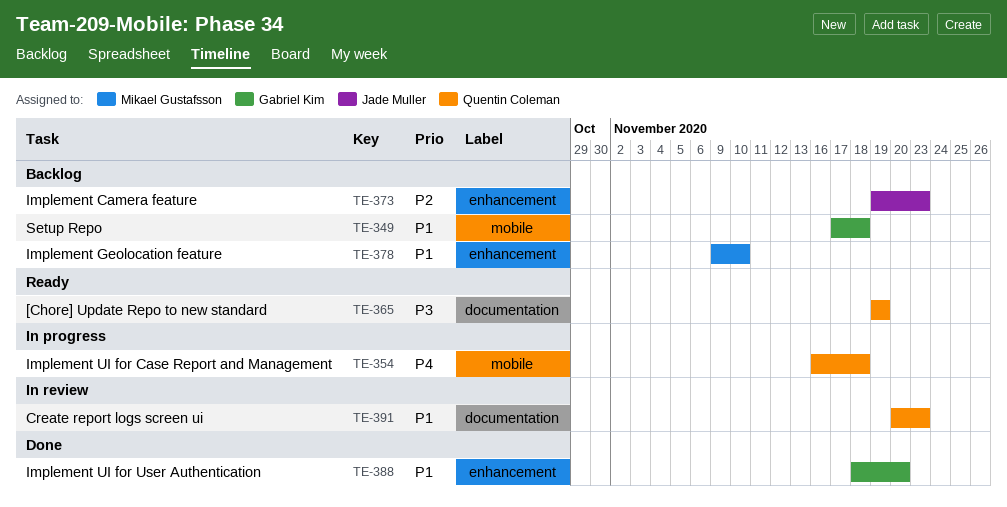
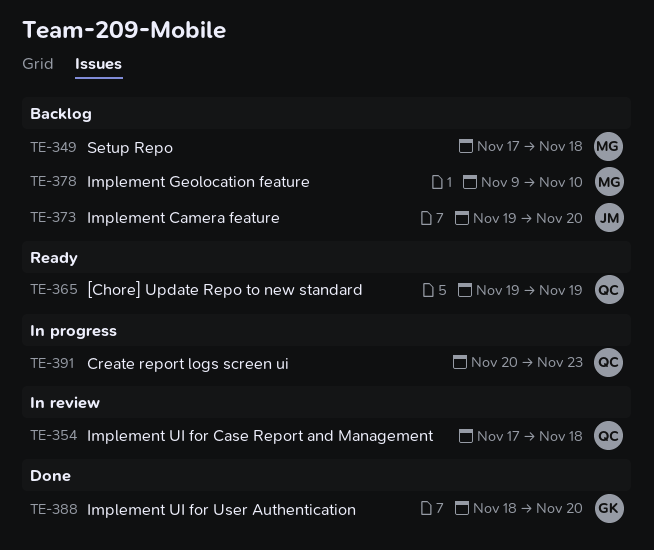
TE-349, owner: Gabriel Kim -> Mikael Gustafsson
TE-354, status: In progress -> In review
TE-354, start: Nov 16 -> Nov 17
TE-373, due: Nov 23 -> Nov 20
TE-391, status: In review -> In progress

